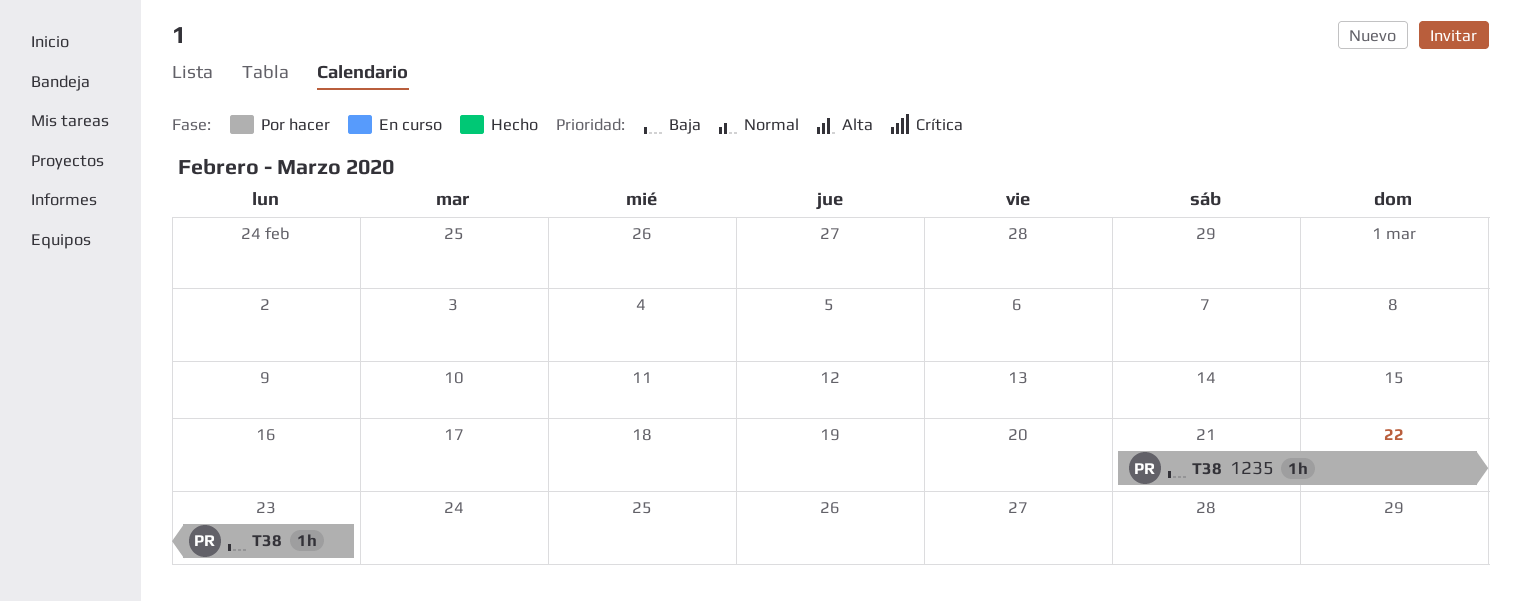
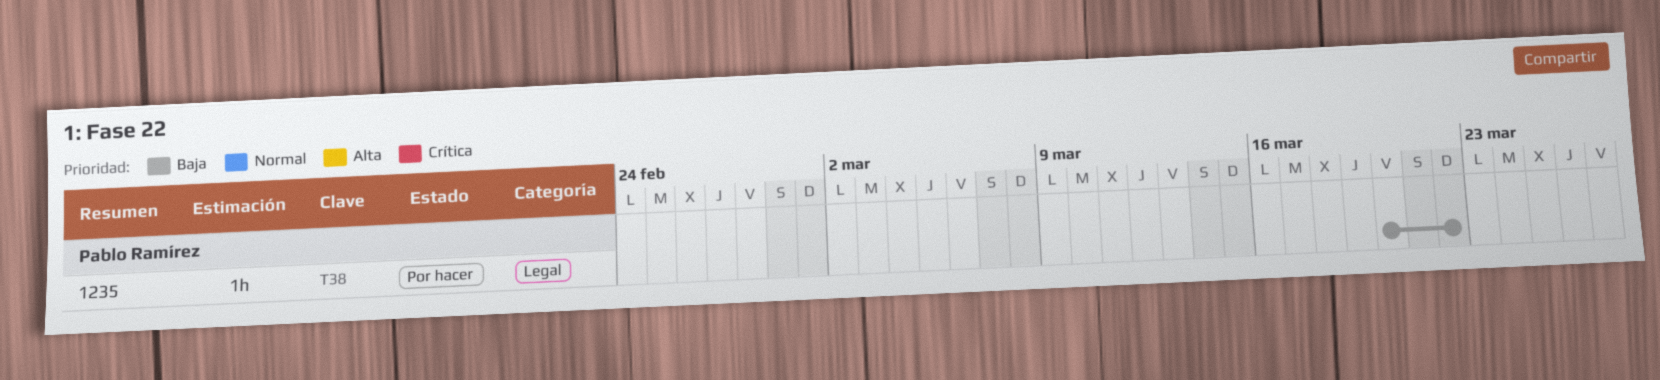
T38, start: Mar 21 -> Mar 20
T38, due: Mar 23 -> Mar 22

